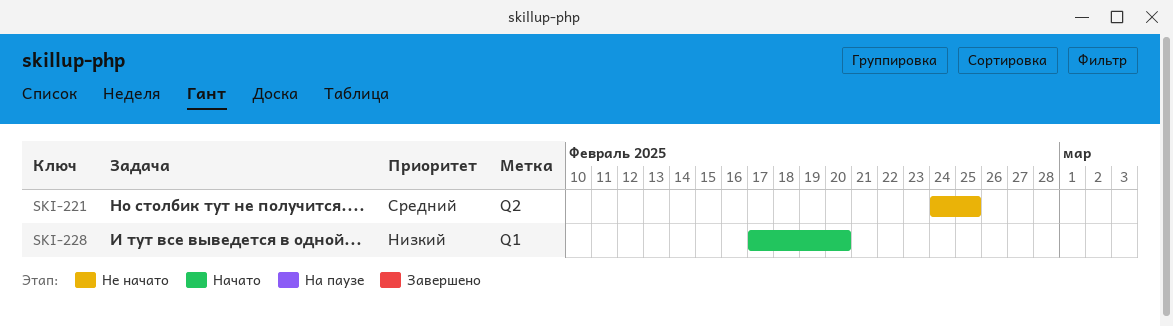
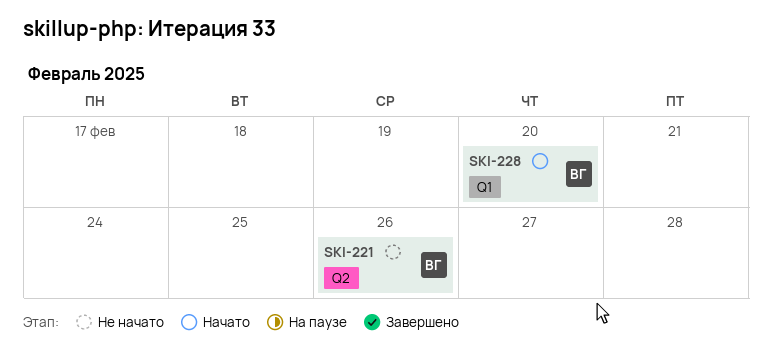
SKI-221, due: Feb 25 -> Feb 26

